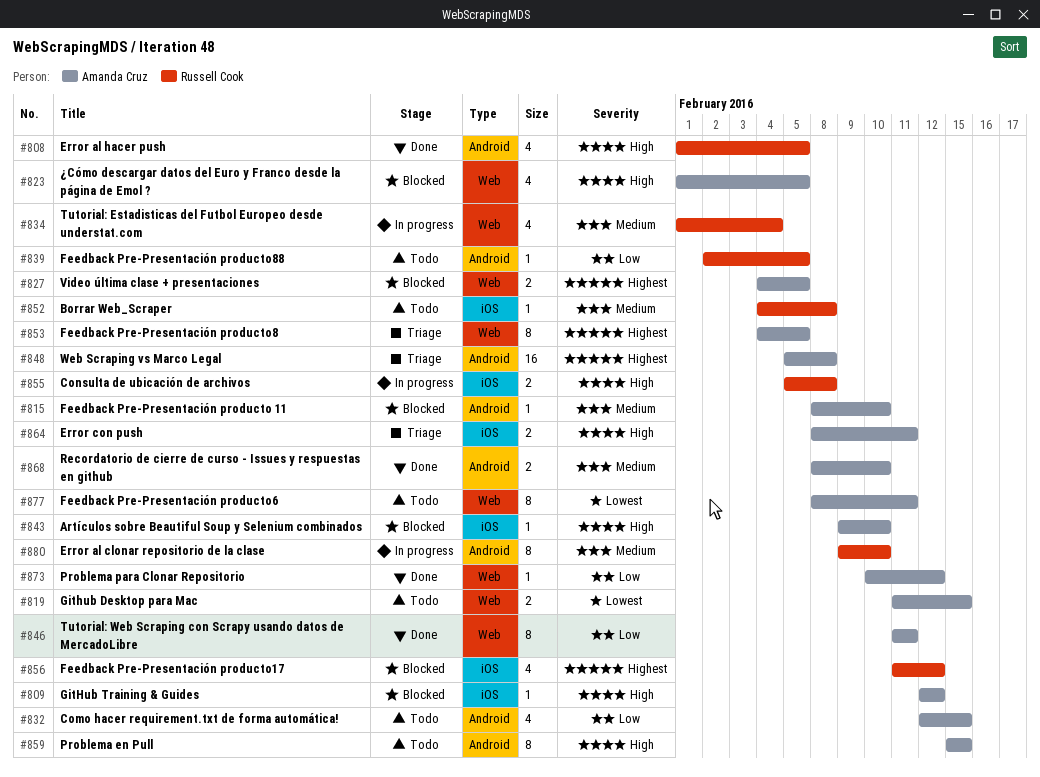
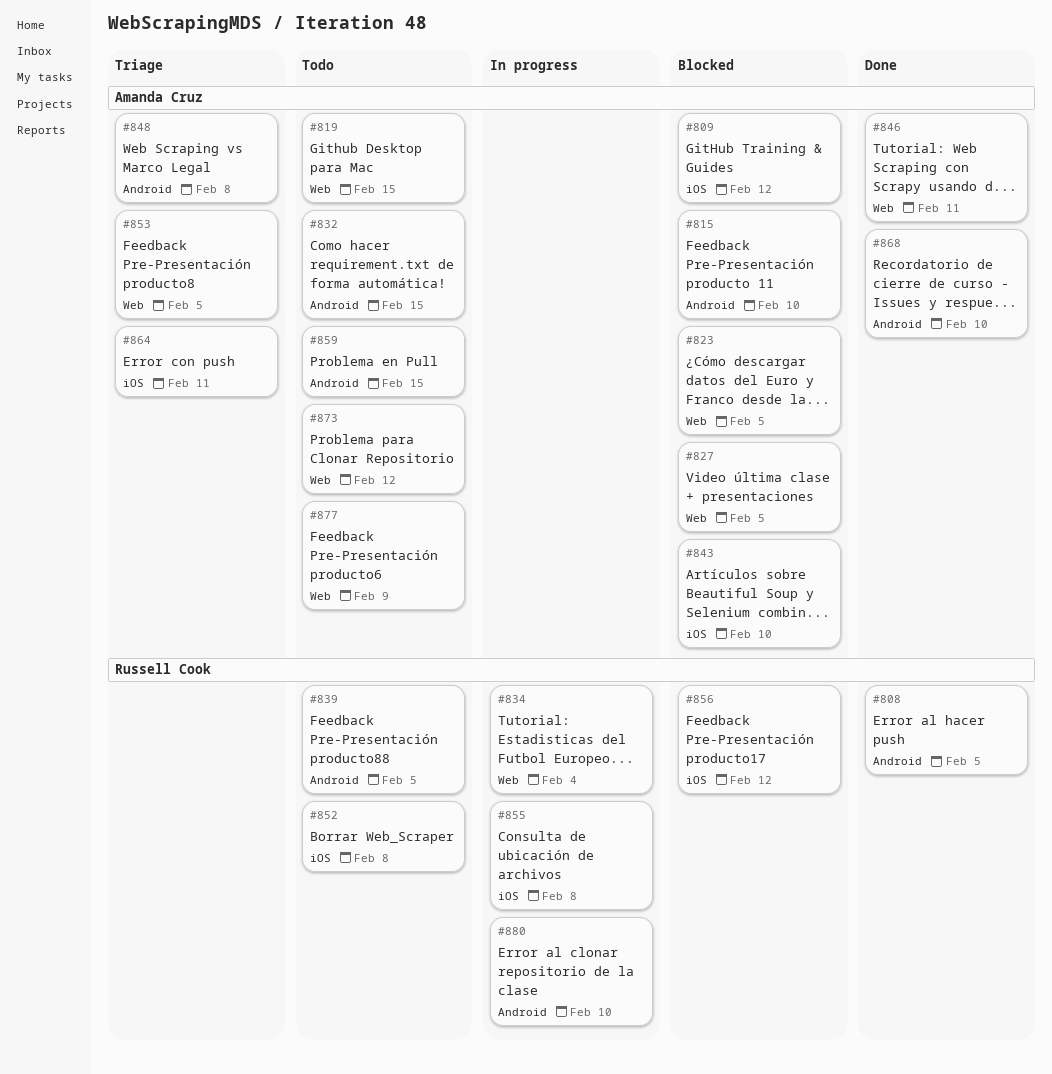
#873, status: Done -> Todo
#877, due: Feb 11 -> Feb 9

